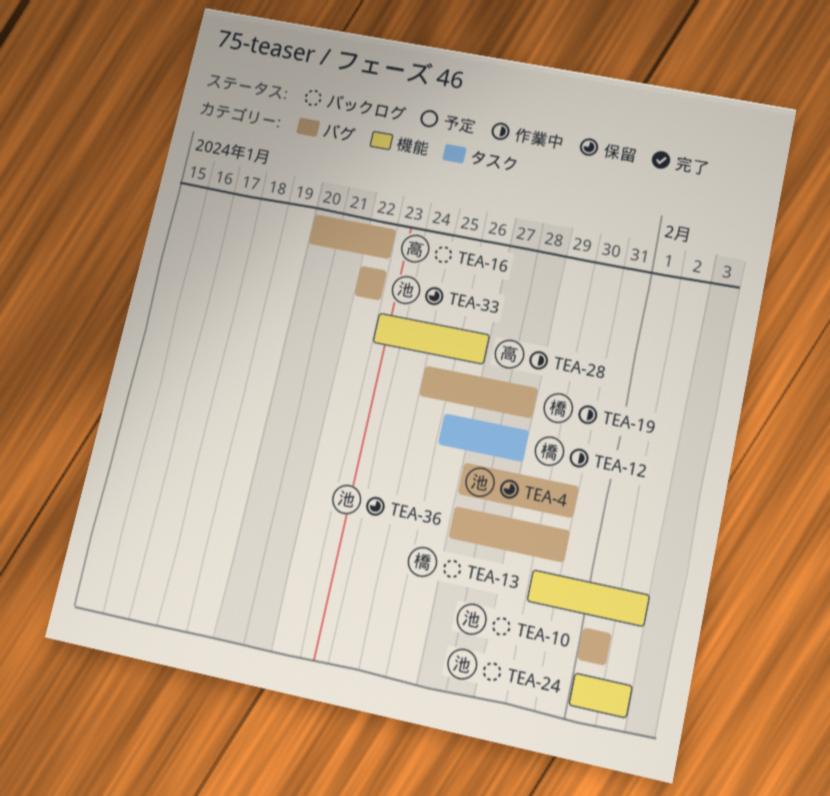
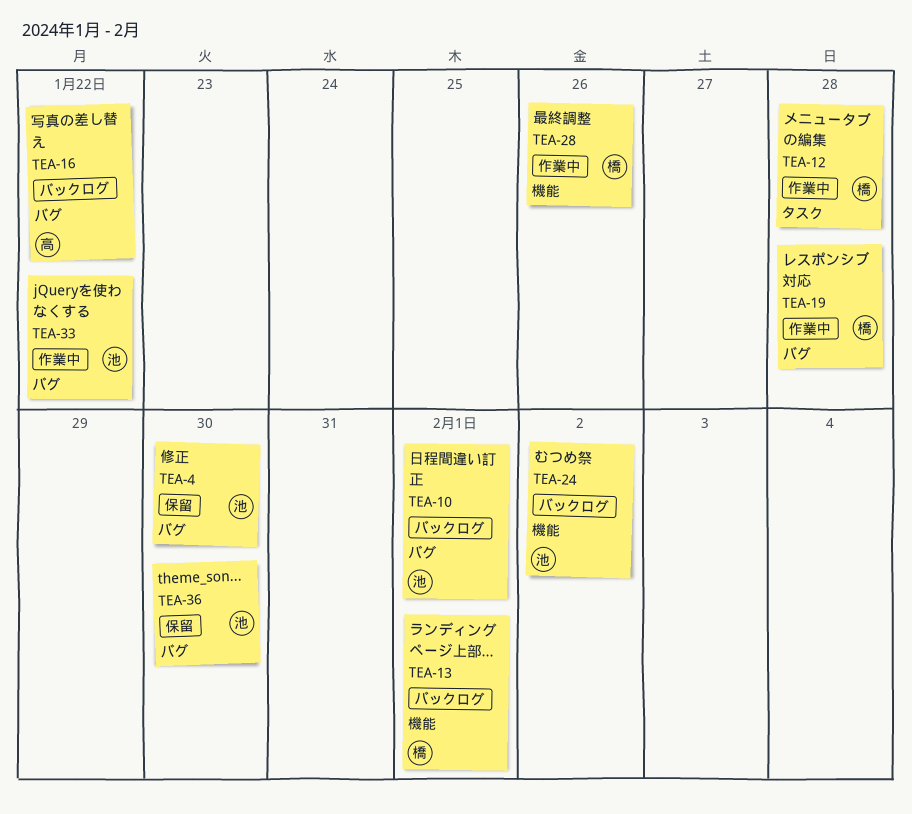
TEA-13, due: Feb 2 -> Feb 1
TEA-28, owner: 高 -> 橋
TEA-33, status: 保留 -> 作業中

